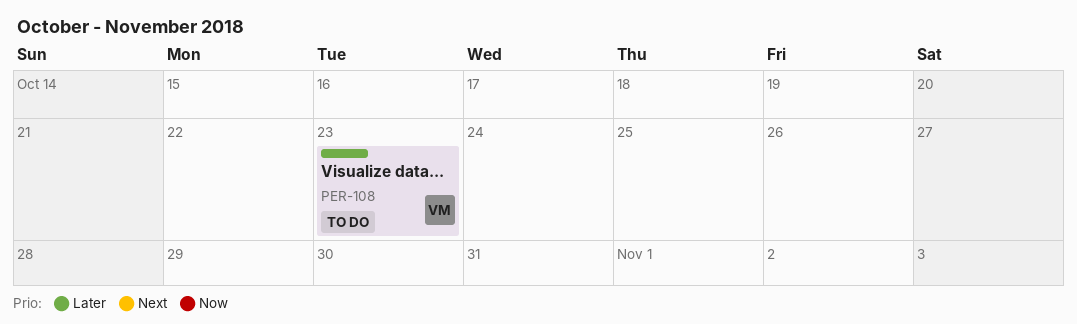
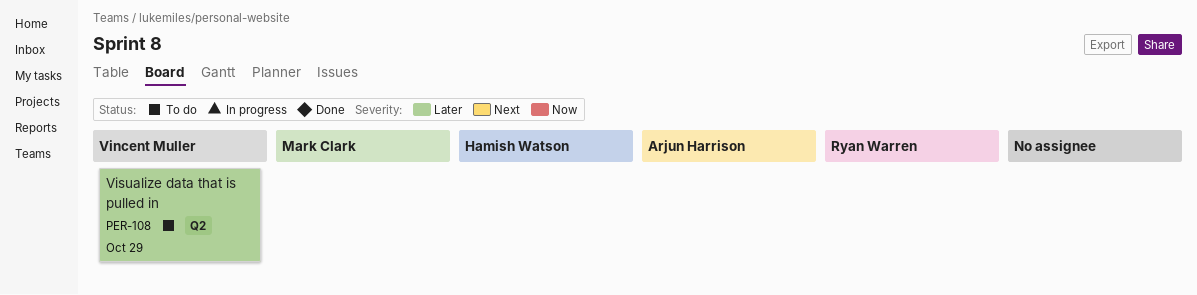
PER-108, due: Oct 23 -> Oct 29

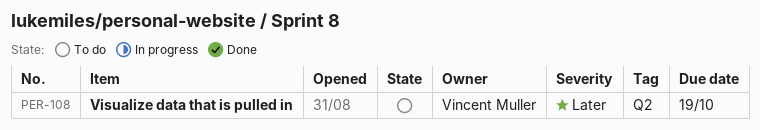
PER-108, due: Oct 29 -> Oct 19

